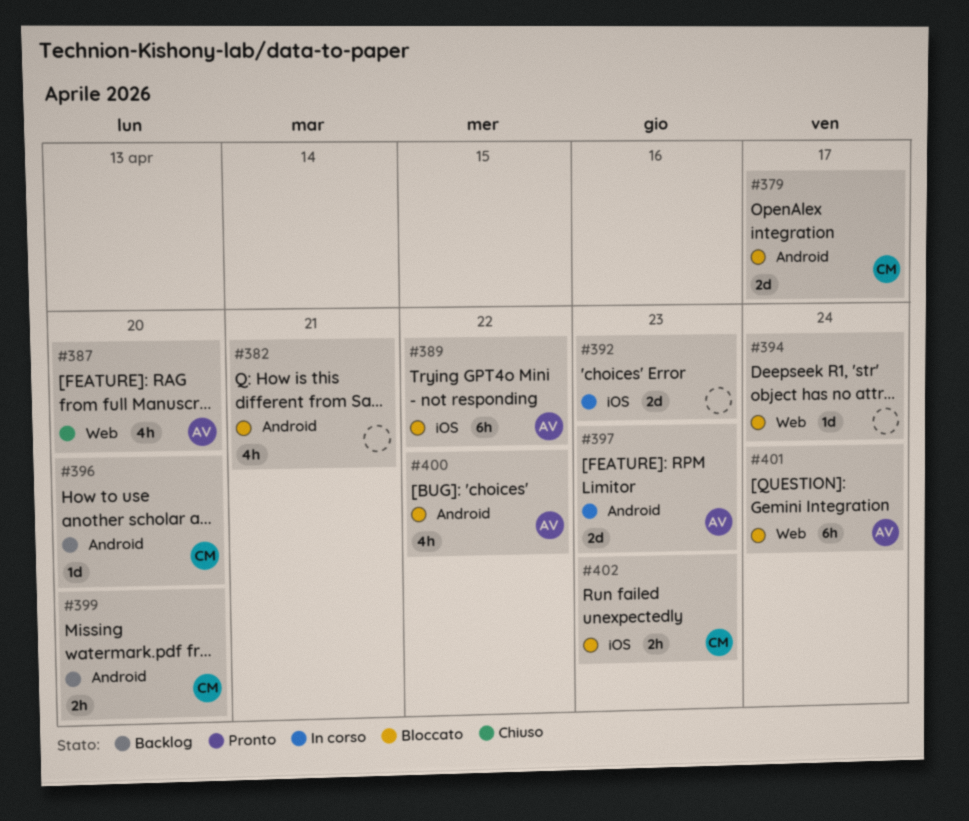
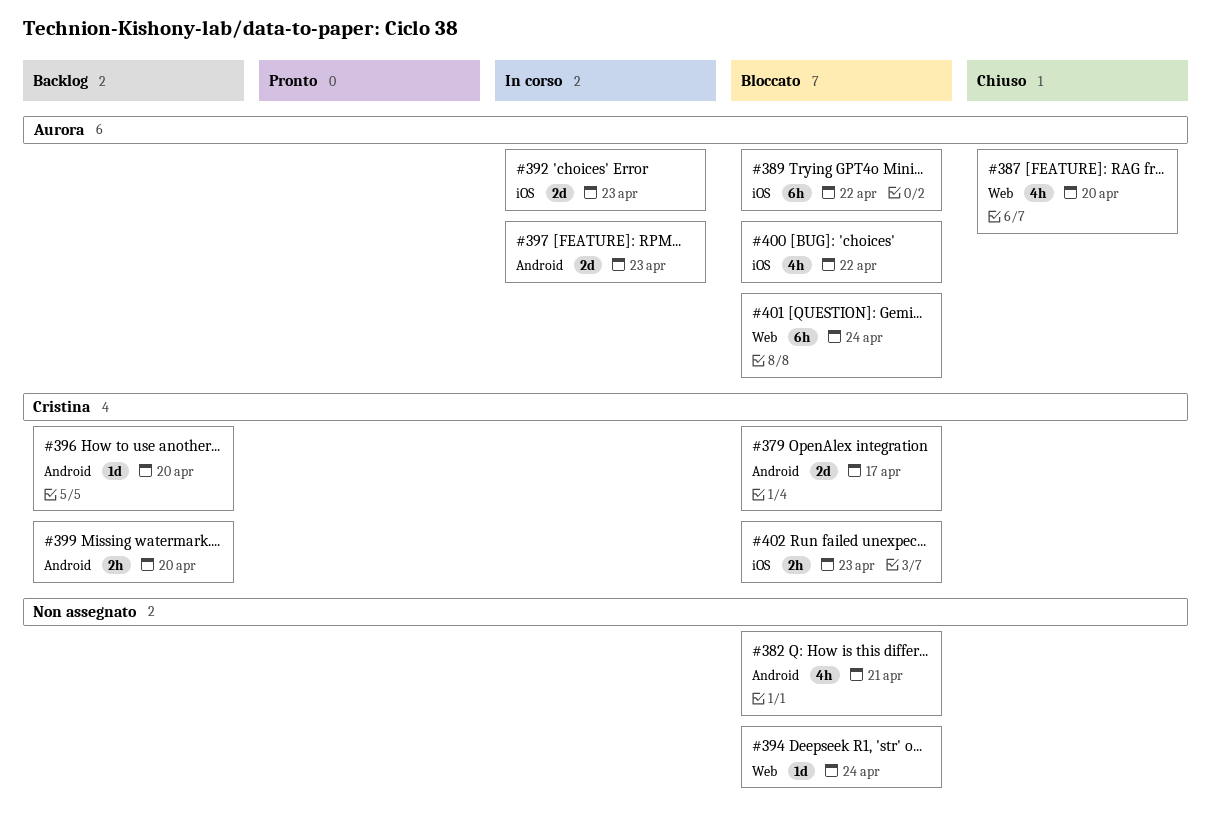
#392, owner: none -> Aurora
#400, label: Android -> iOS

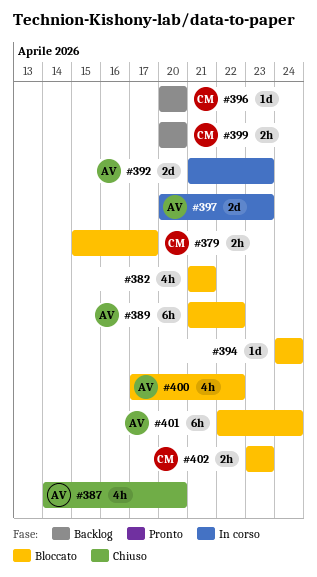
#379, estimate: 2d -> 2h

